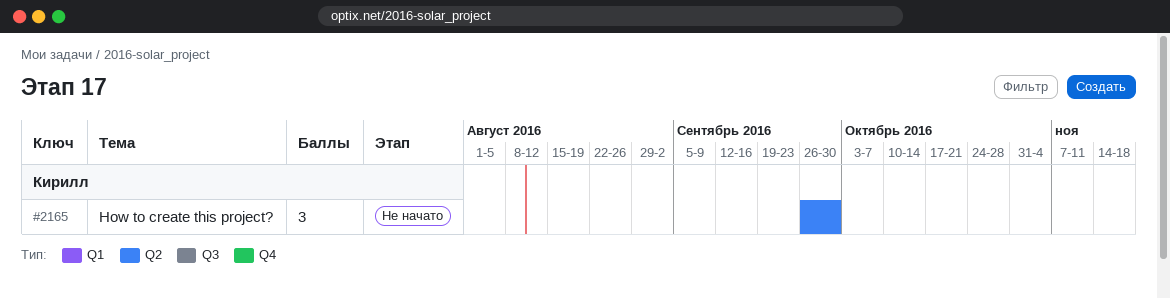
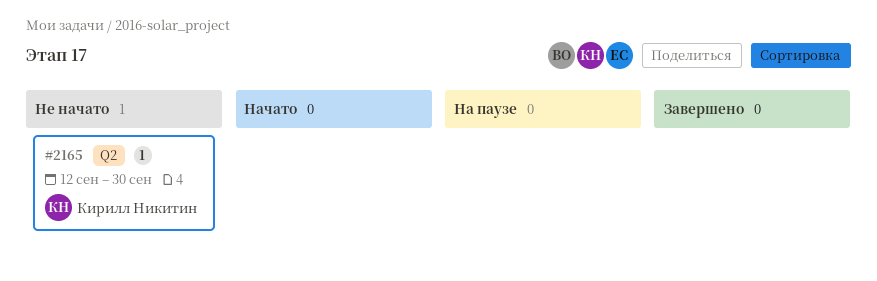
#2165, estimate: 3 -> 1
#2165, start: Sep 26 -> Sep 12

